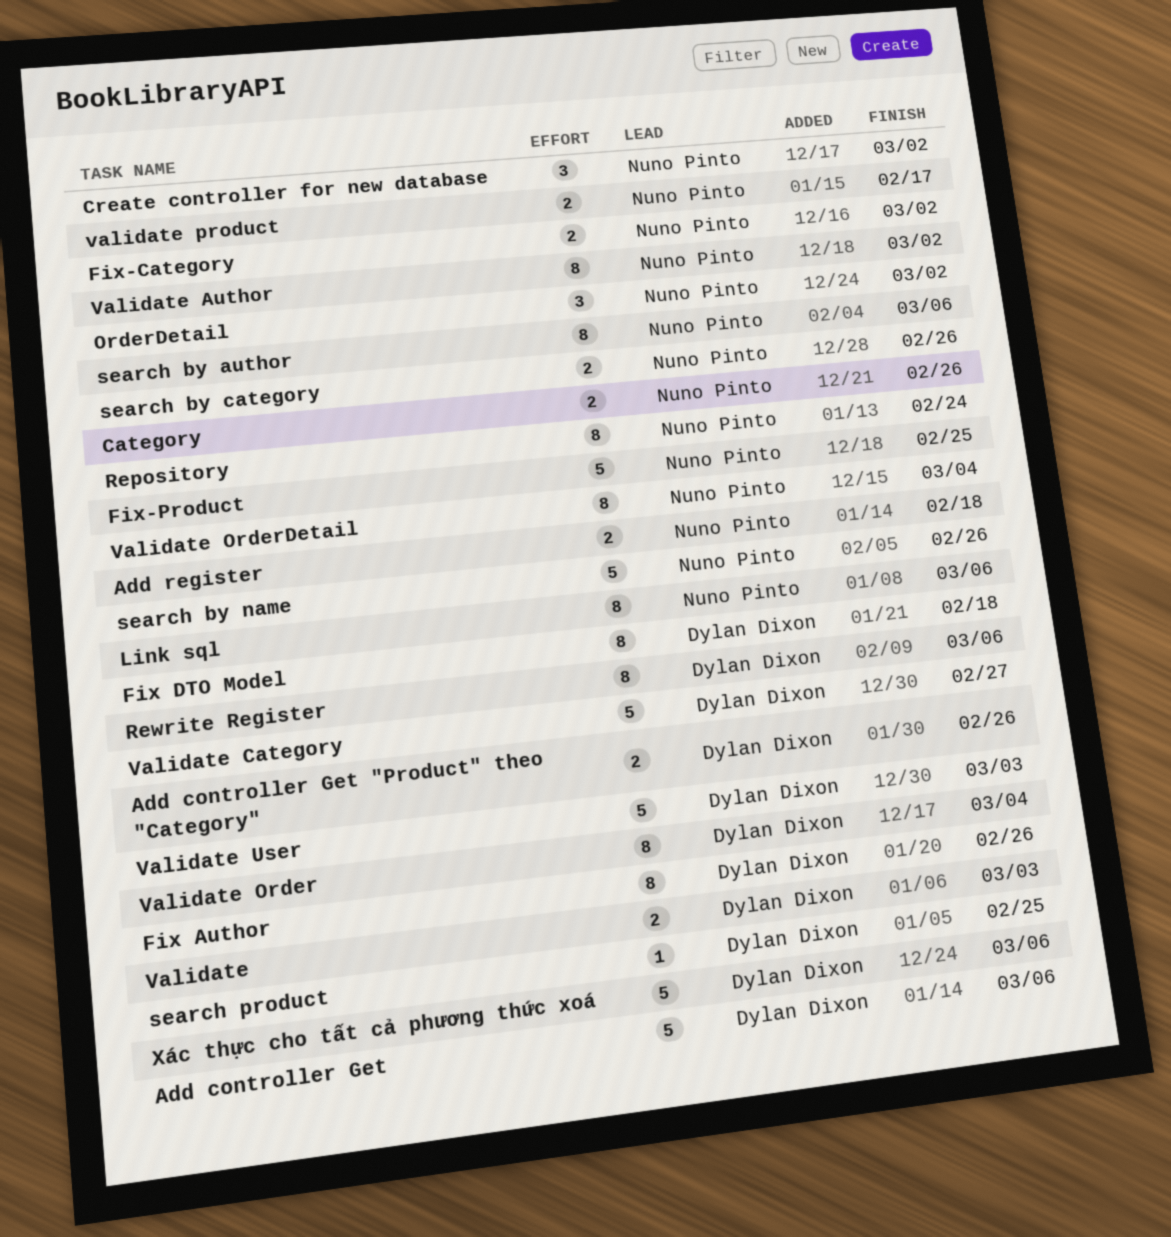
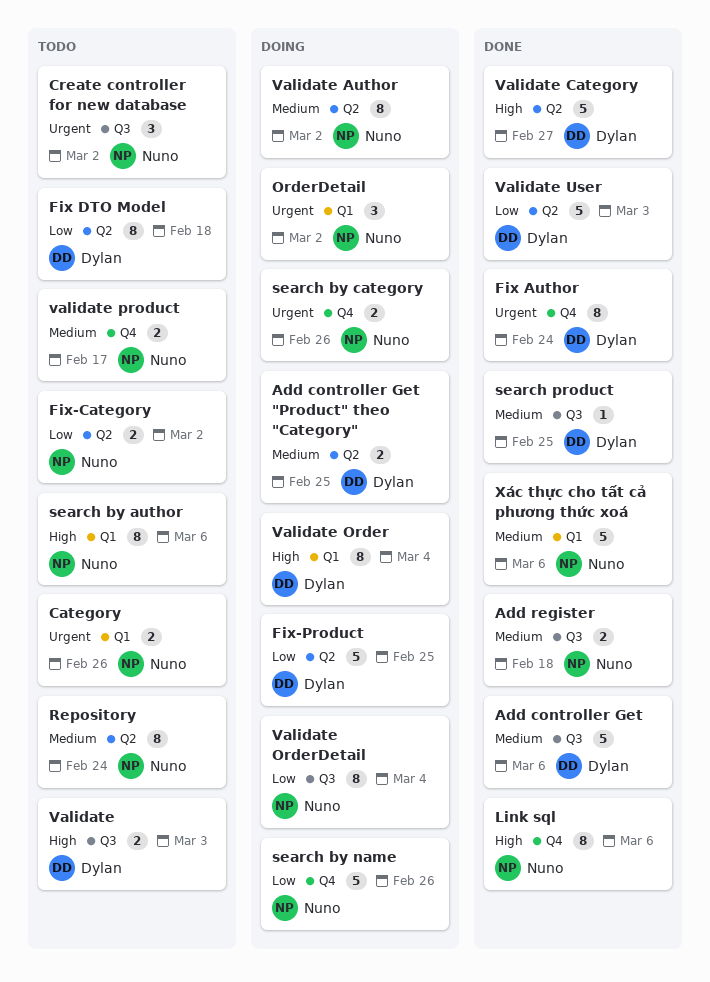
Add controller Get "Product" theo "Category", due: Feb 26 -> Feb 25
Fix Author, due: Feb 26 -> Feb 24
Fix-Product, owner: Nuno Pinto -> Dylan Dixon
Rewrite Register: present -> none
Xác thực cho tất cả phương thức xoá, owner: Dylan Dixon -> Nuno Pinto

